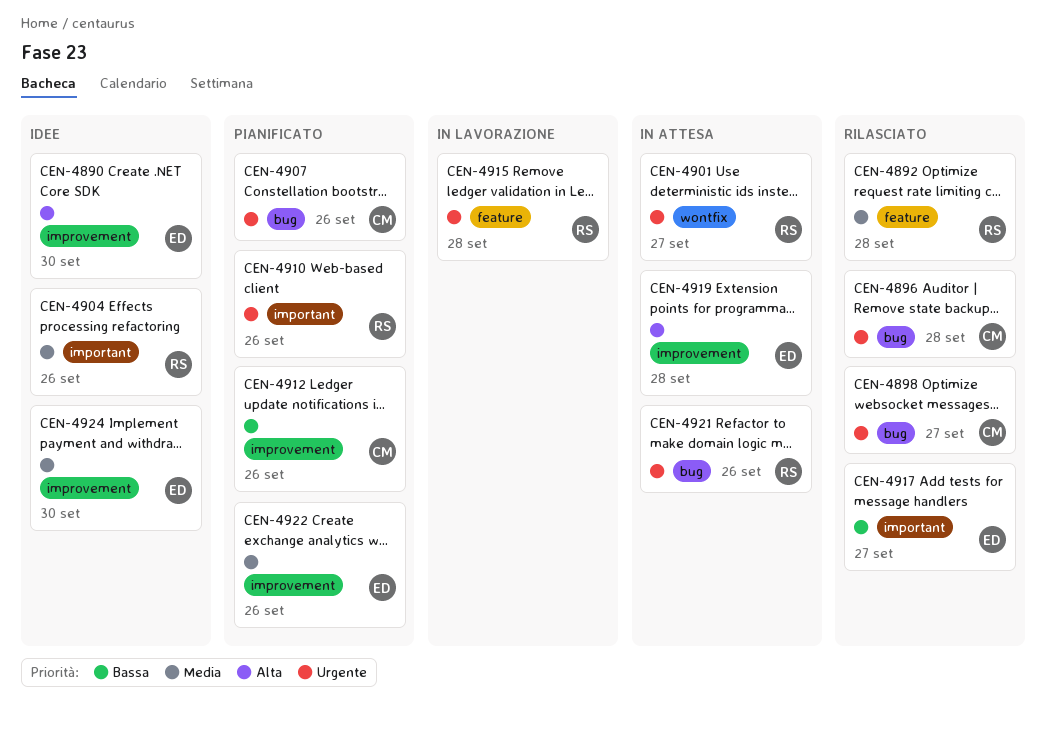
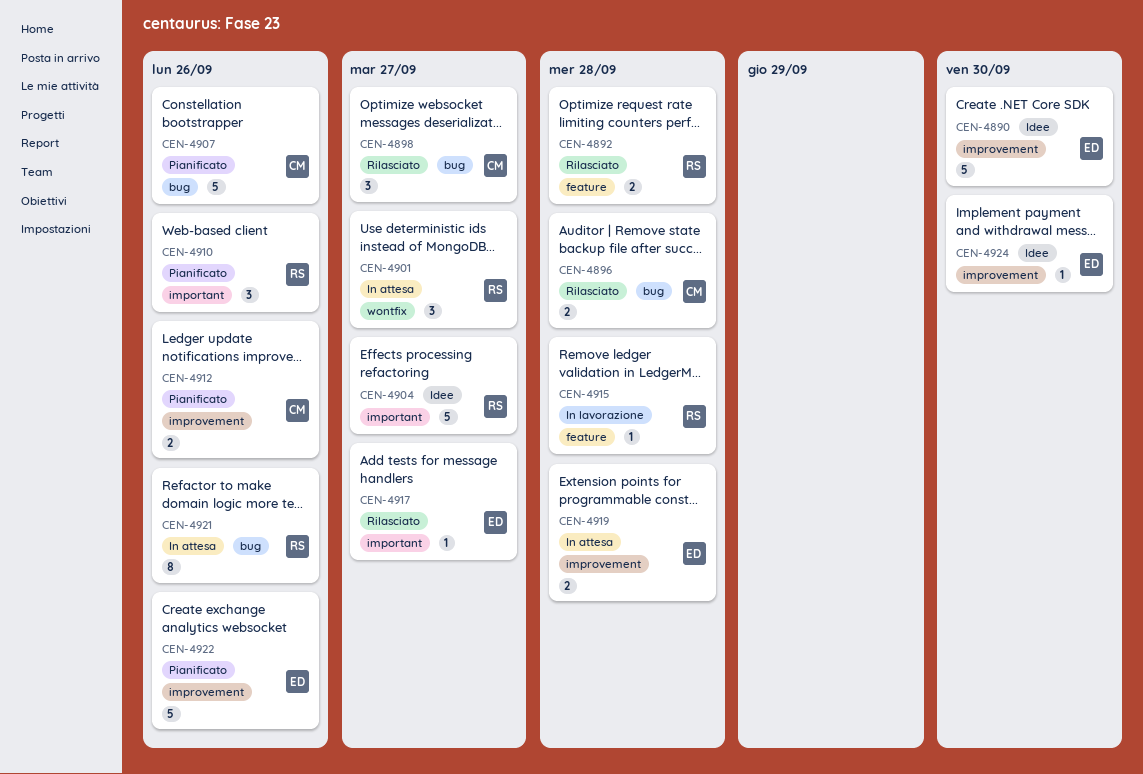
CEN-4904, due: Sep 26 -> Sep 27

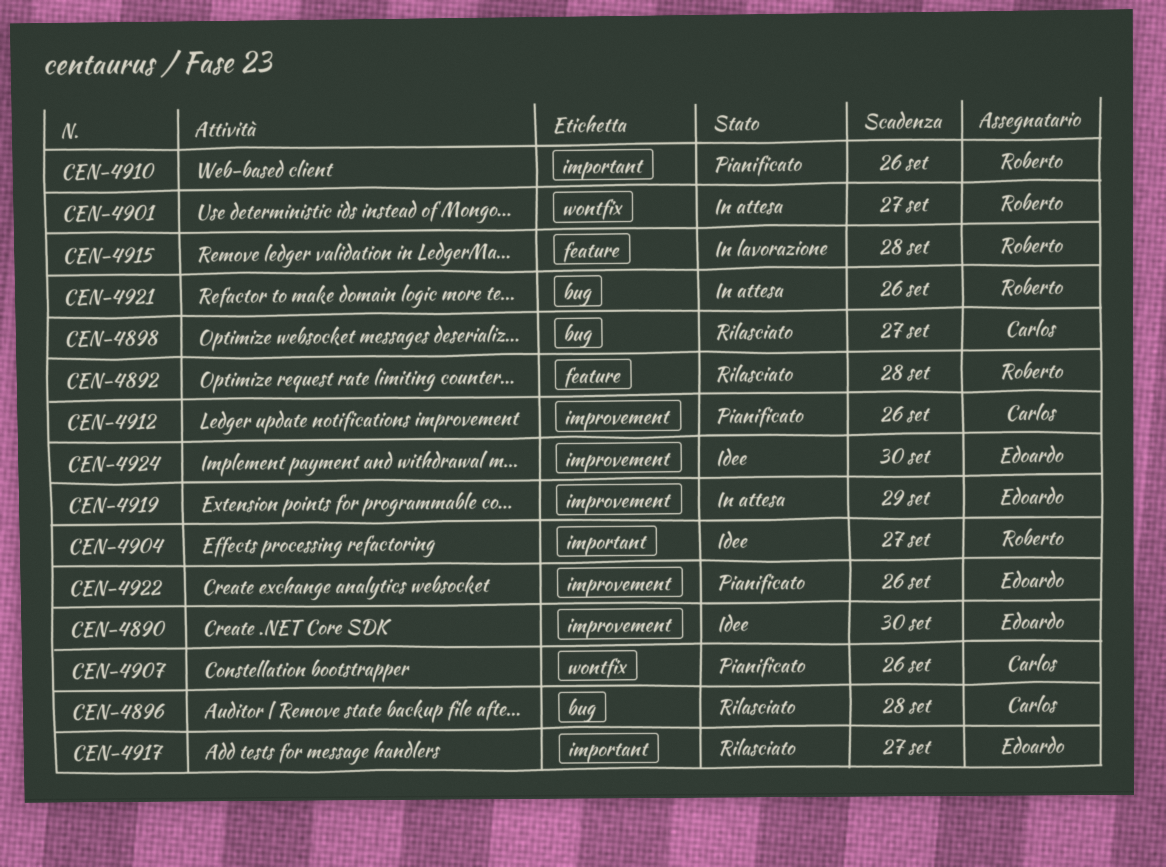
CEN-4907, label: bug -> wontfix
CEN-4919, due: Sep 28 -> Sep 29

